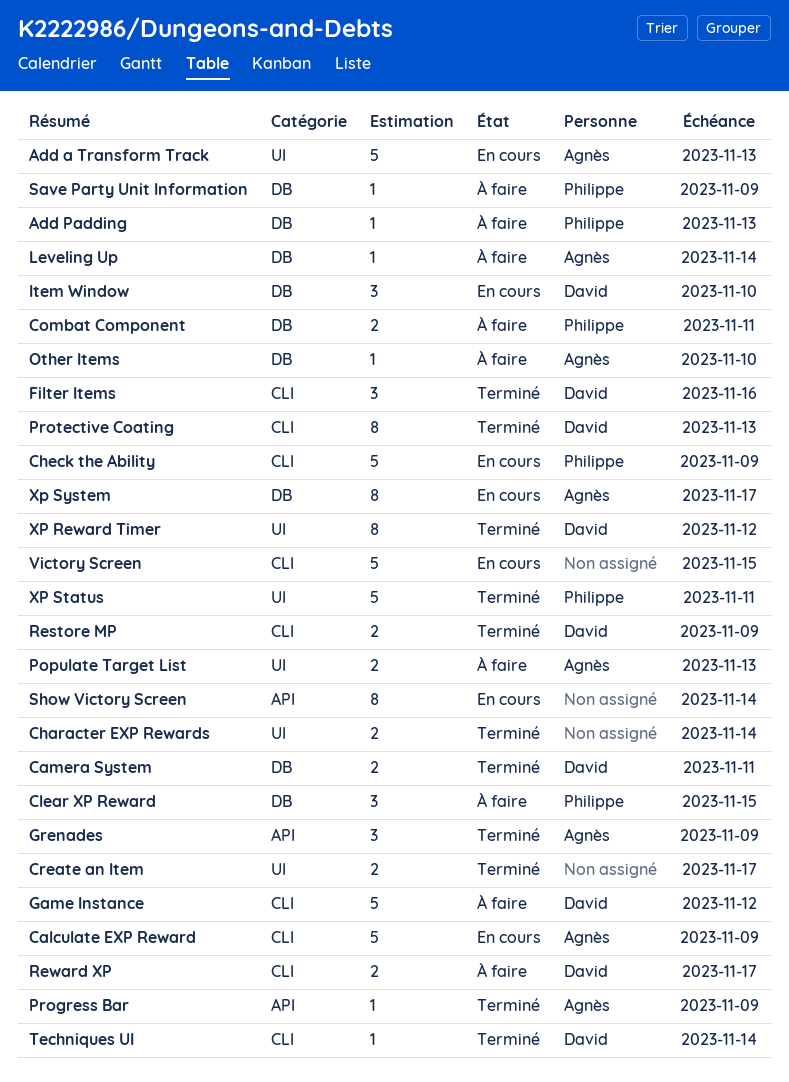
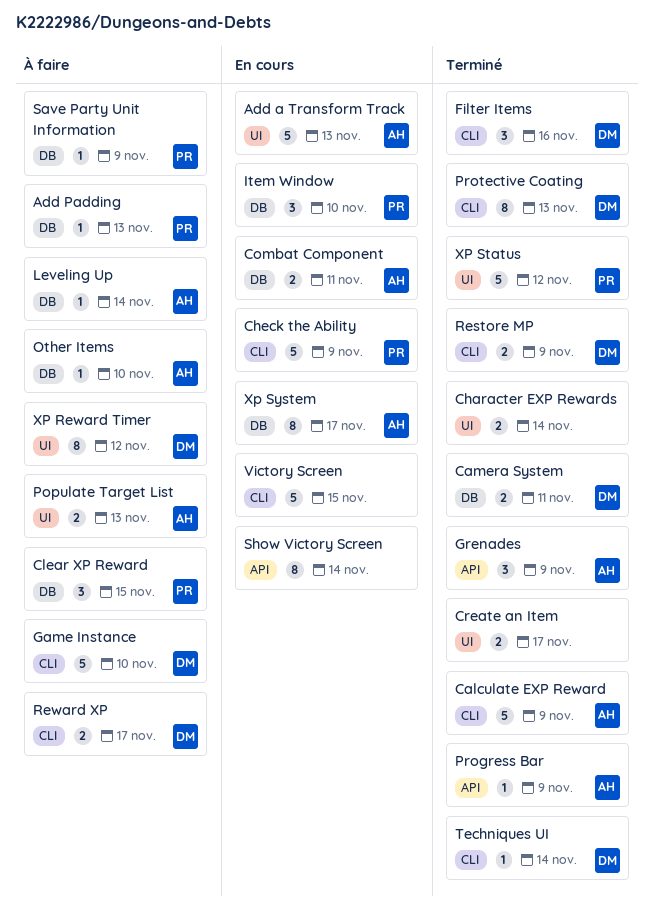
Calculate EXP Reward, status: En cours -> Terminé
Combat Component, status: À faire -> En cours
Combat Component, owner: Philippe -> Agnès
Game Instance, due: Nov 12 -> Nov 10
Item Window, owner: David -> Philippe
XP Reward Timer, status: Terminé -> À faire
XP Status, due: Nov 11 -> Nov 12

